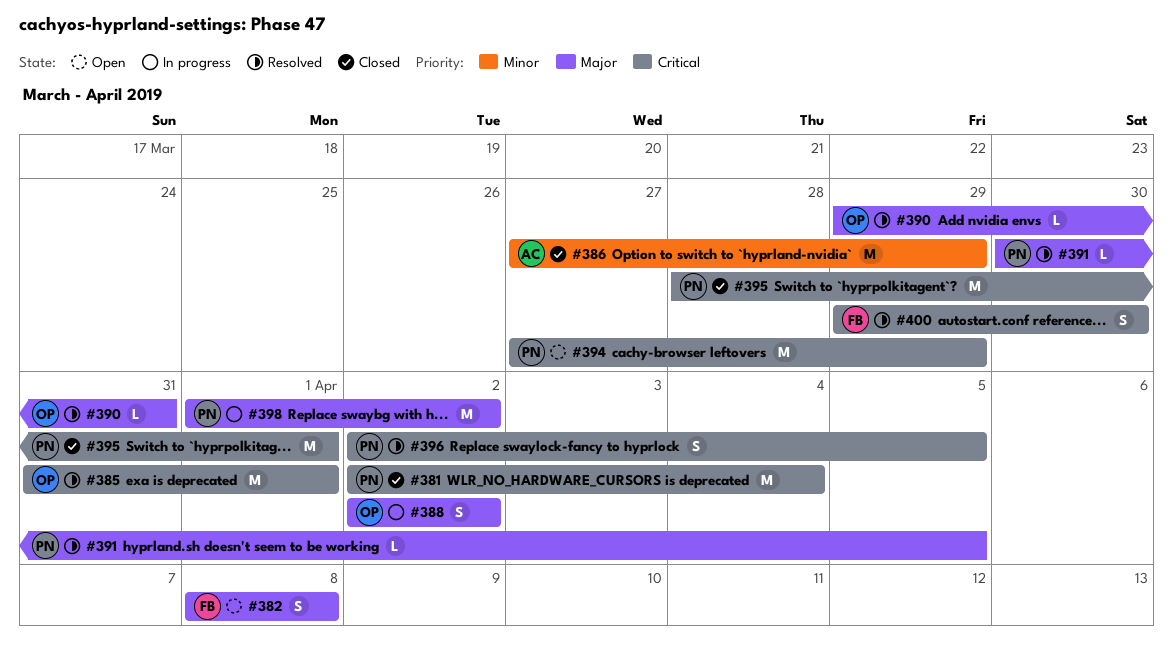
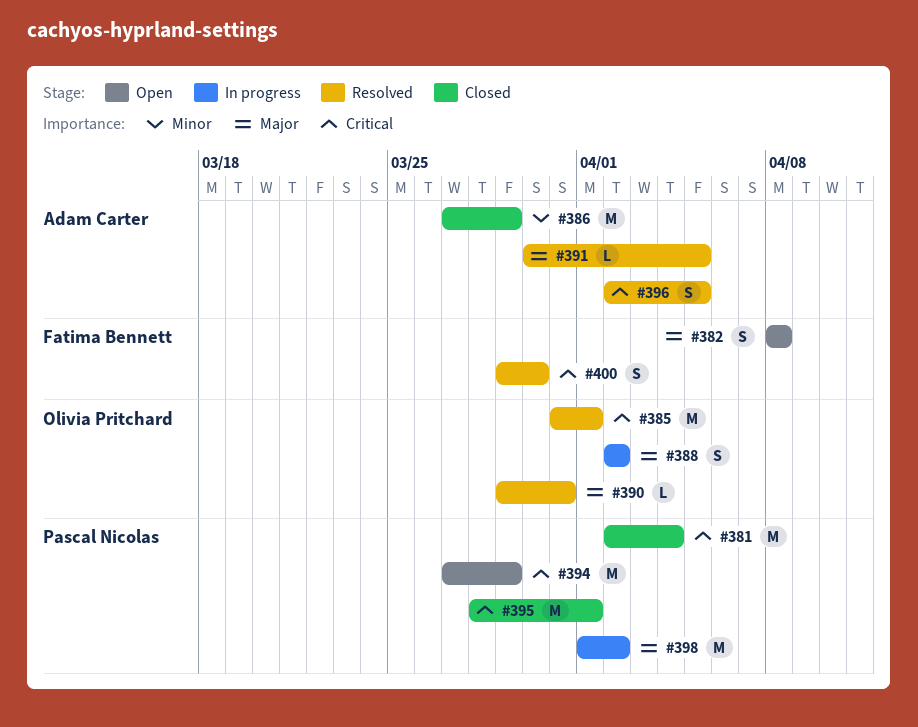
#391, owner: Pascal Nicolas -> Adam Carter
#396, owner: Pascal Nicolas -> Adam Carter

